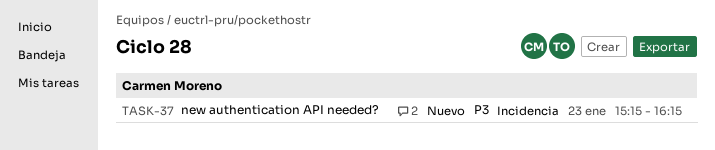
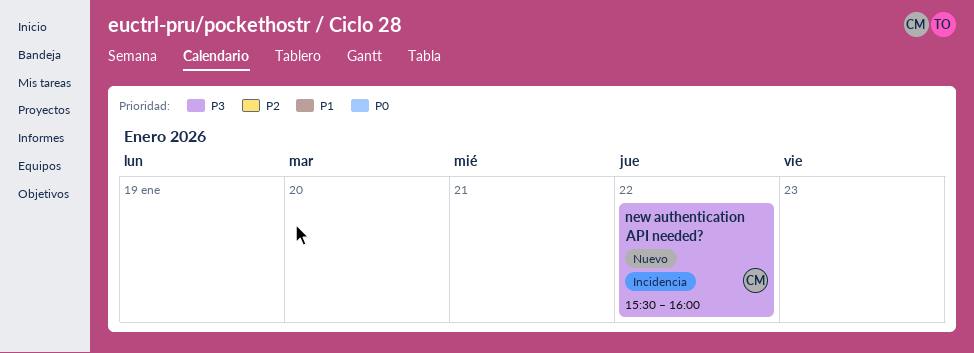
new authentication API needed?, day: Jan 23 -> Jan 22
new authentication API needed?, begins: 15:15 -> 15:30
new authentication API needed?, ends: 16:15 -> 16:00

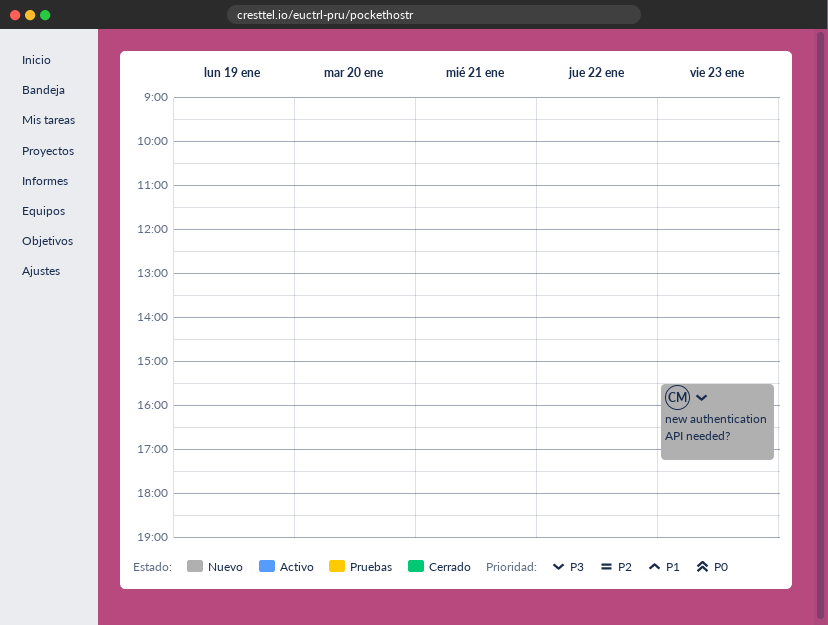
new authentication API needed?, day: Jan 22 -> Jan 23
new authentication API needed?, ends: 16:00 -> 17:15

